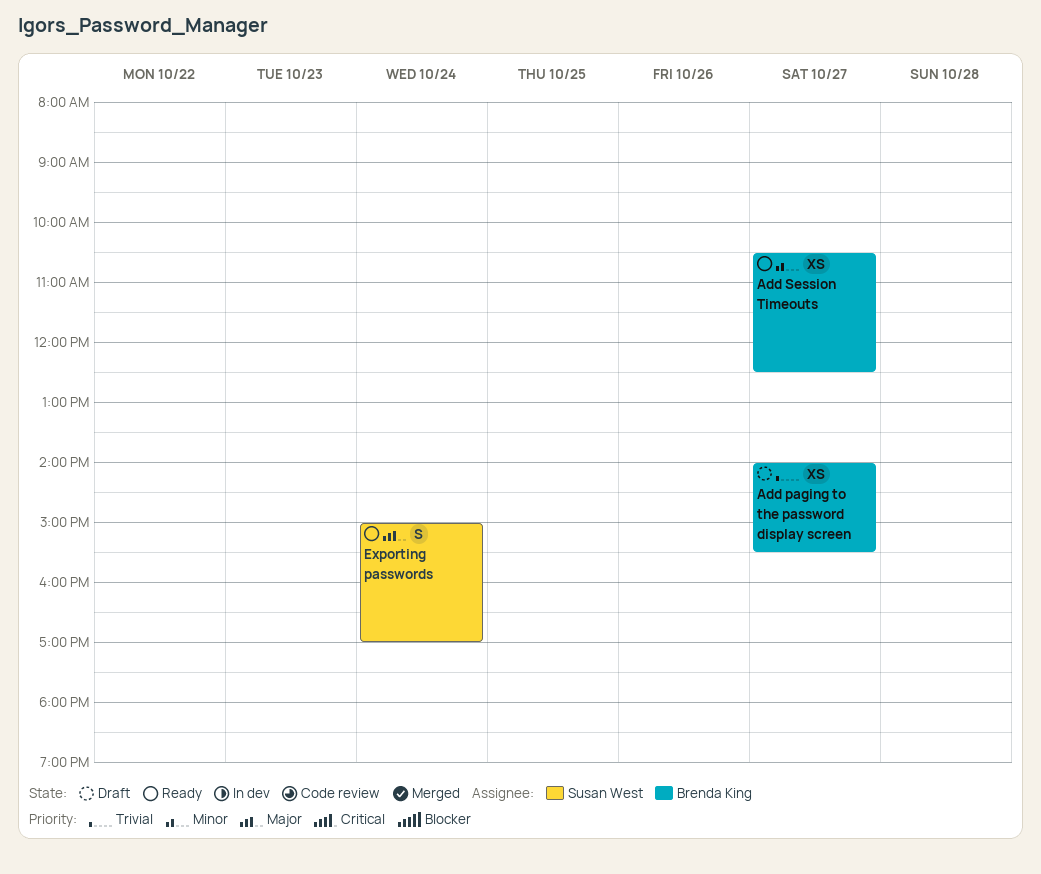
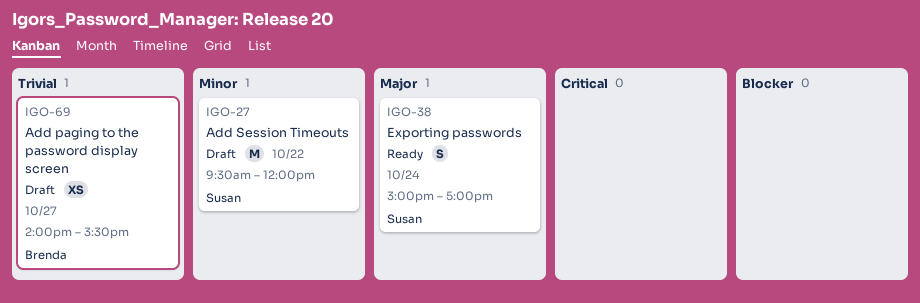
Add Session Timeouts, status: Ready -> Draft
Add Session Timeouts, owner: Brenda King -> Susan West
Add Session Timeouts, estimate: XS -> M
Add Session Timeouts, day: Oct 27 -> Oct 22
Add Session Timeouts, begins: 10:30 -> 09:30
Add Session Timeouts, ends: 12:30 -> 12:00

